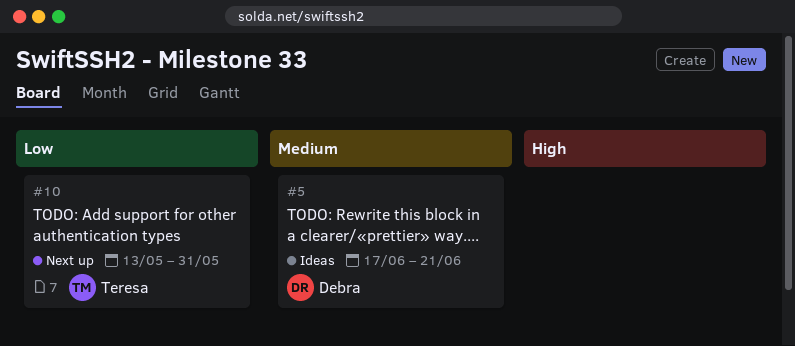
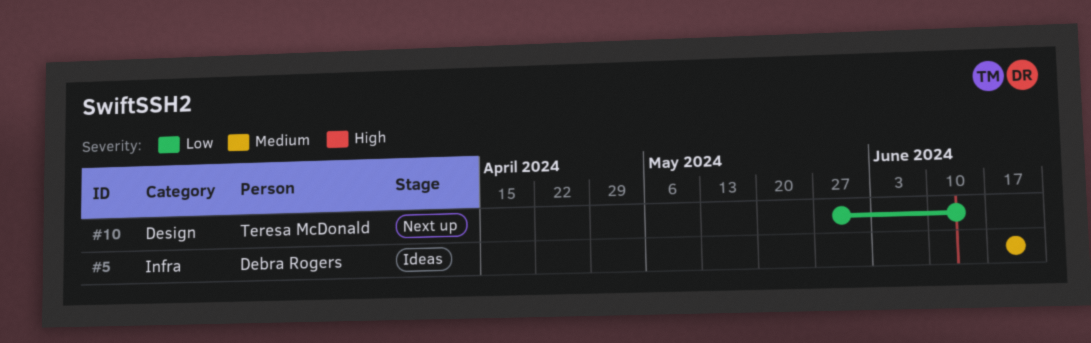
#10, start: May 13 -> May 27
#10, due: May 31 -> Jun 14

